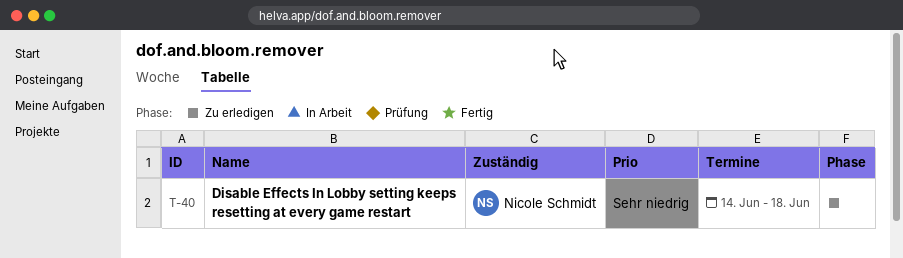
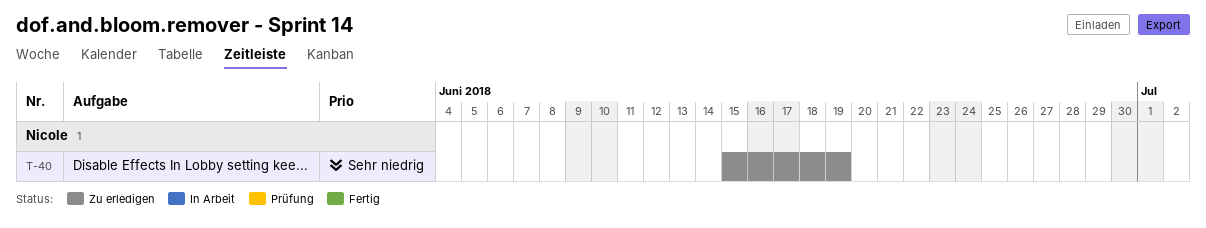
T-40, start: Jun 14 -> Jun 15
T-40, due: Jun 18 -> Jun 19

